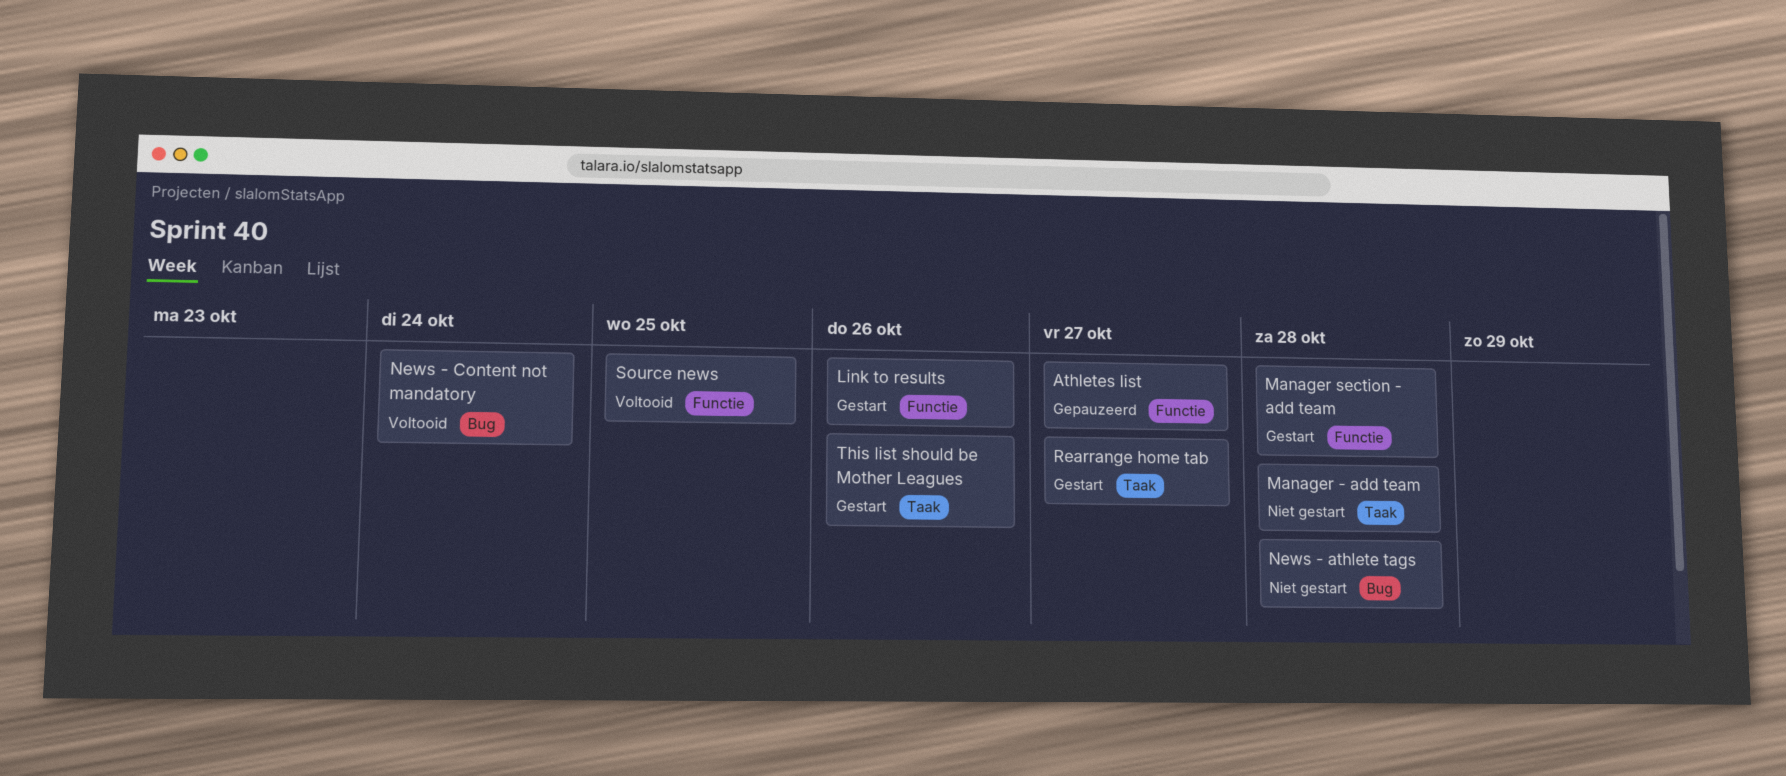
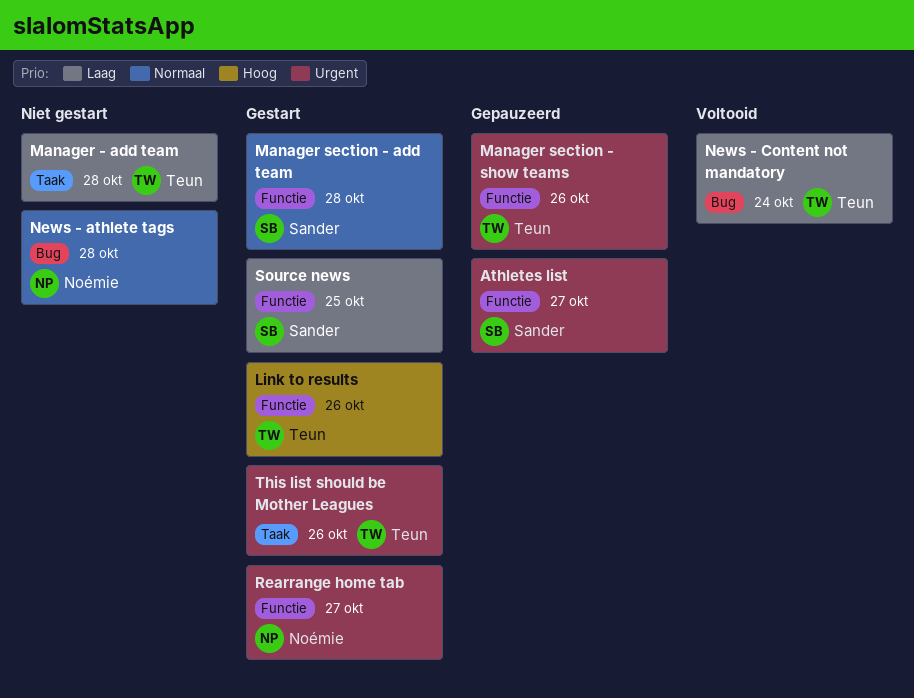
Manager section - show teams: none -> present
Rearrange home tab, label: Taak -> Functie
Source news, status: Voltooid -> Gestart

